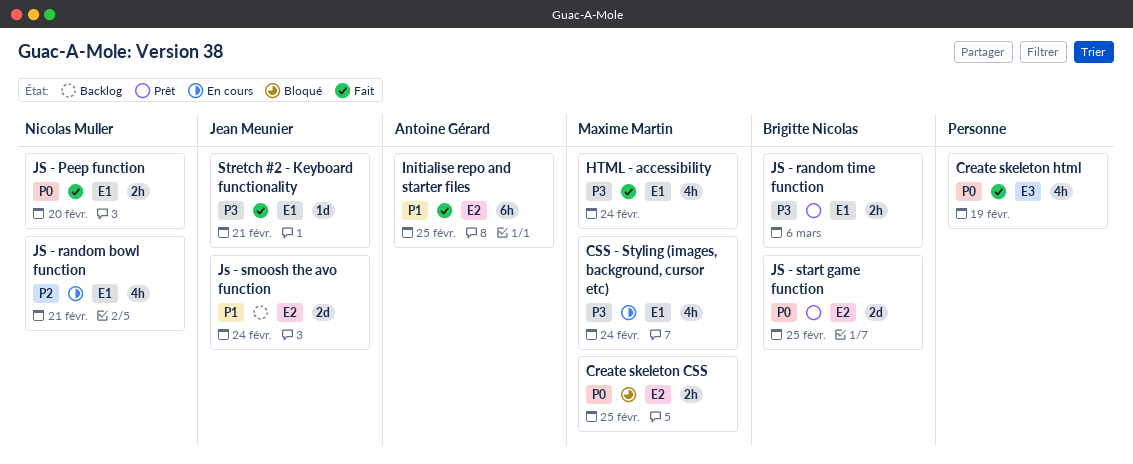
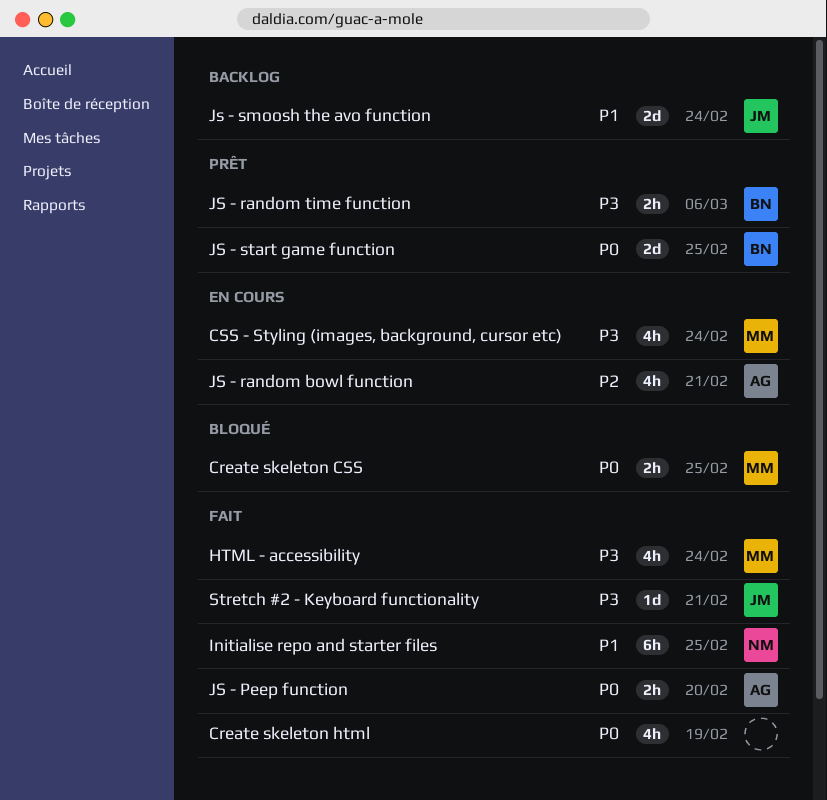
Initialise repo and starter files, owner: Antoine Gérard -> Nicolas Muller
JS - Peep function, owner: Nicolas Muller -> Antoine Gérard
JS - random bowl function, owner: Nicolas Muller -> Antoine Gérard

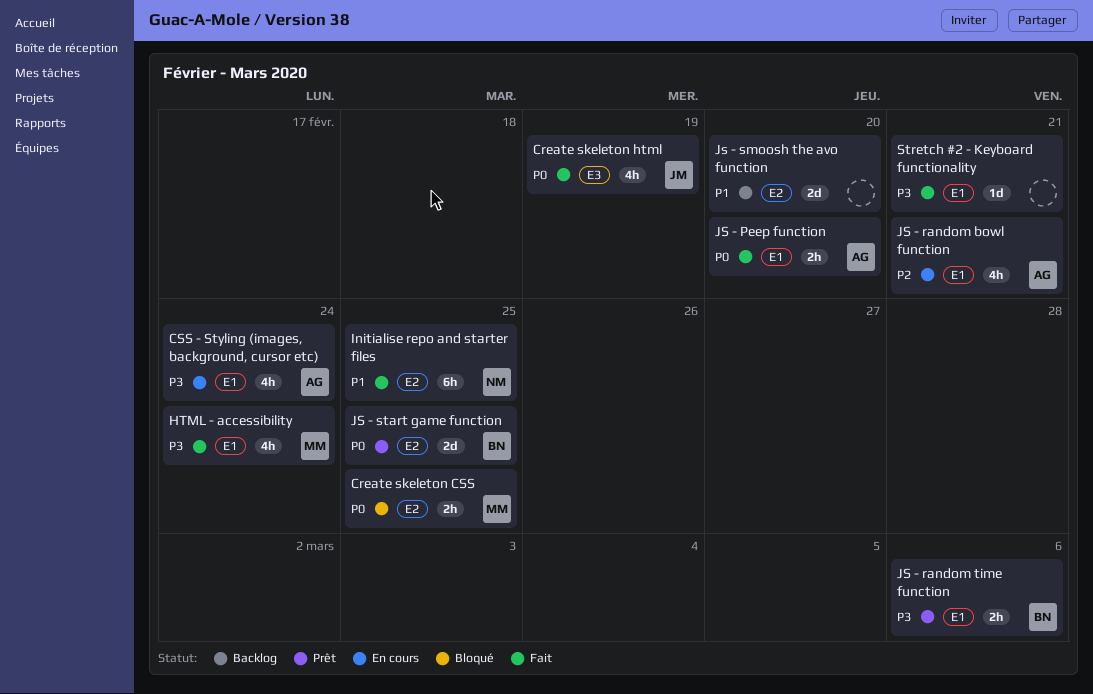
Create skeleton html, owner: none -> JM
CSS - Styling (images, background, cursor etc), owner: MM -> AG
Js - smoosh the avo function, owner: JM -> none
Js - smoosh the avo function, due: Feb 24 -> Feb 20
Stretch #2 - Keyboard functionality, owner: JM -> none

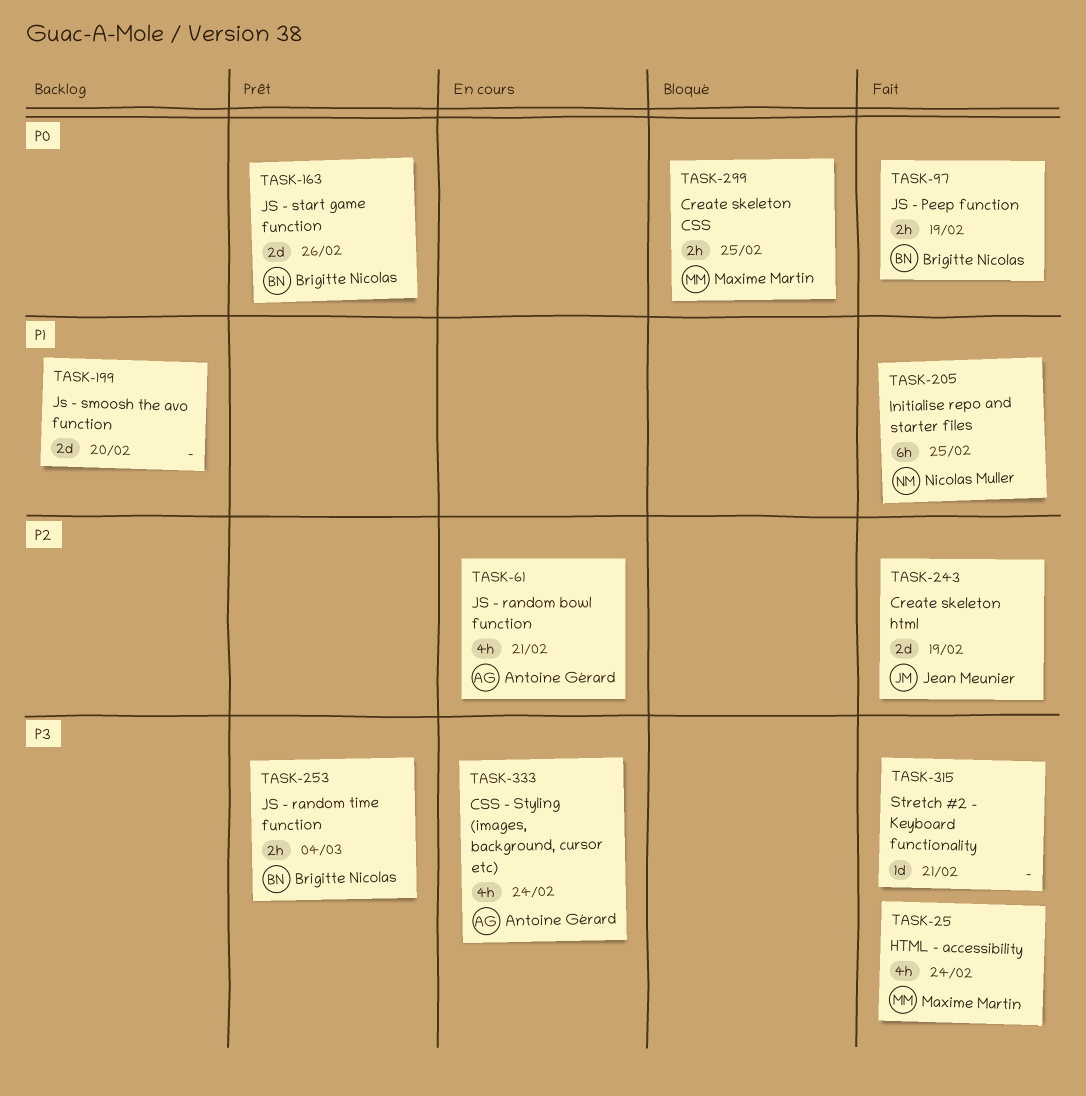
Create skeleton html, priority: P0 -> P2
Create skeleton html, estimate: 4h -> 2d
JS - Peep function, owner: Antoine Gérard -> Brigitte Nicolas
JS - Peep function, due: Feb 20 -> Feb 19
JS - random time function, due: Mar 6 -> Mar 4
JS - start game function, due: Feb 25 -> Feb 26

